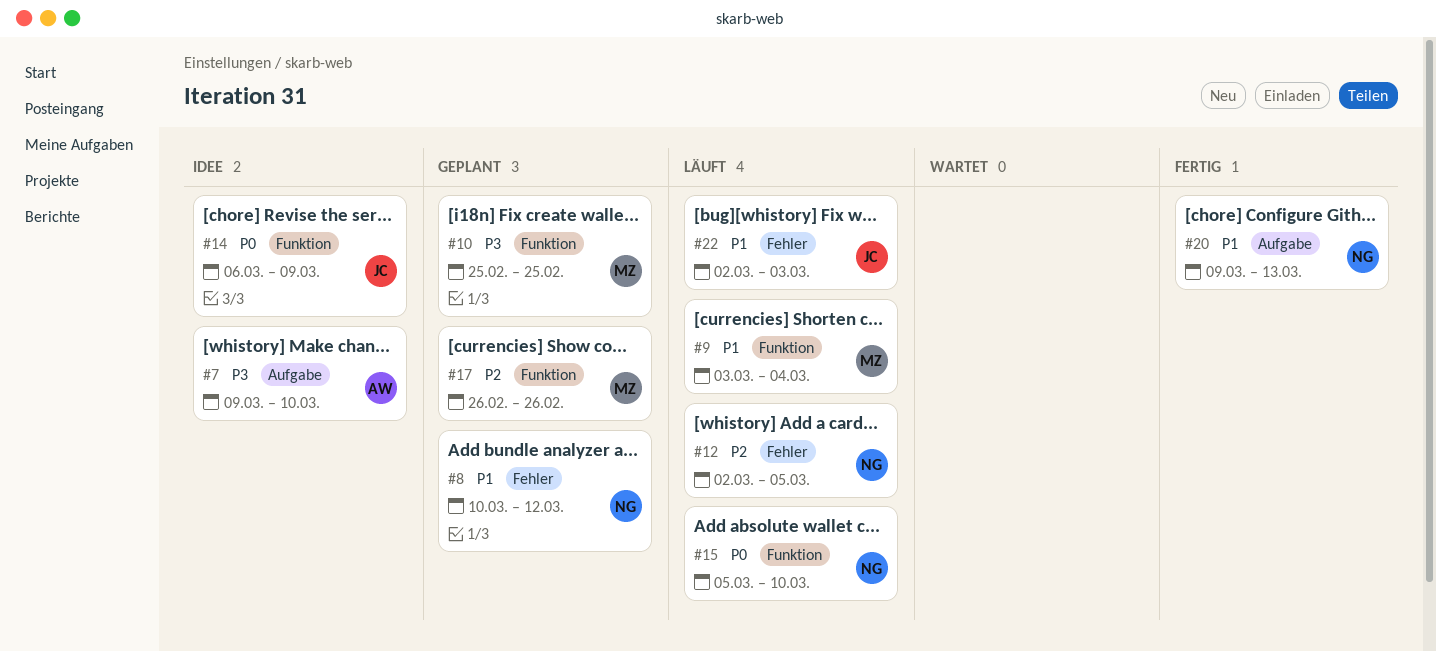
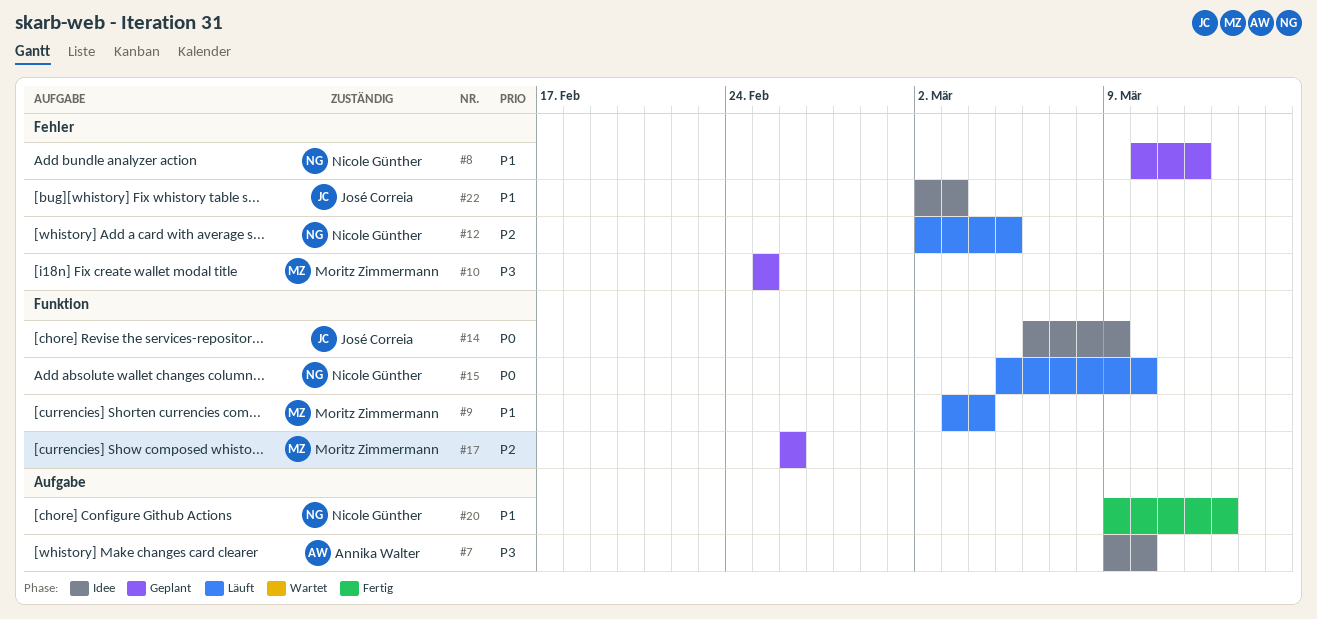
#10, label: Funktion -> Fehler
#22, status: Läuft -> Idee

